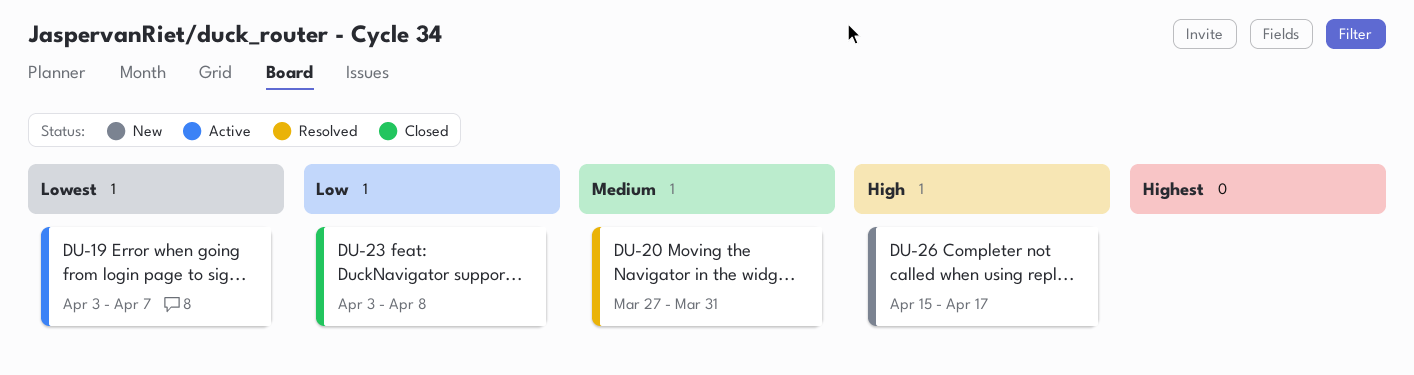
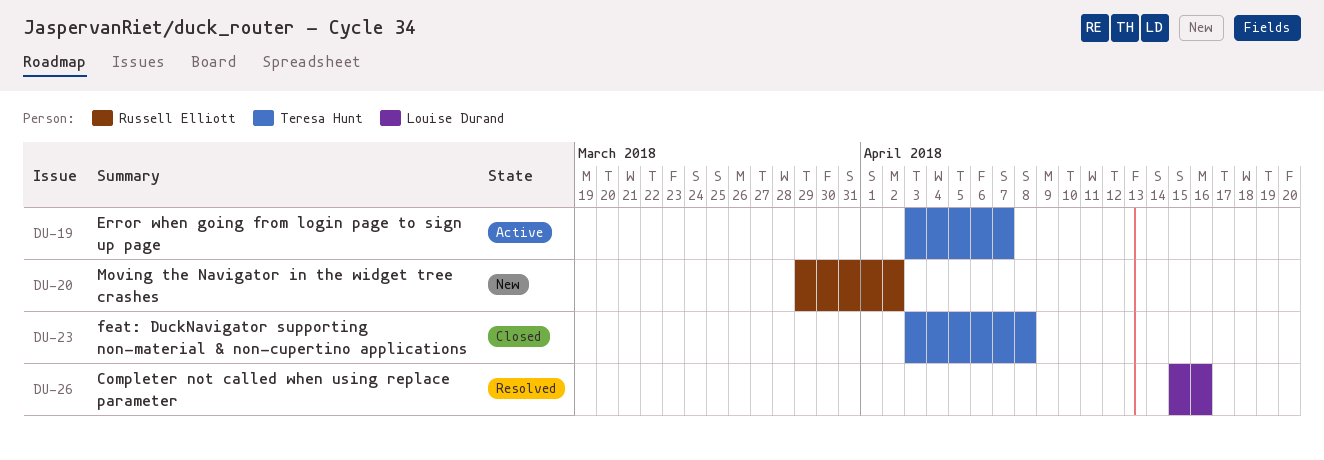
DU-20, status: Resolved -> New
DU-20, start: Mar 27 -> Mar 29
DU-20, due: Mar 31 -> Apr 2
DU-26, status: New -> Resolved
DU-26, due: Apr 17 -> Apr 16

